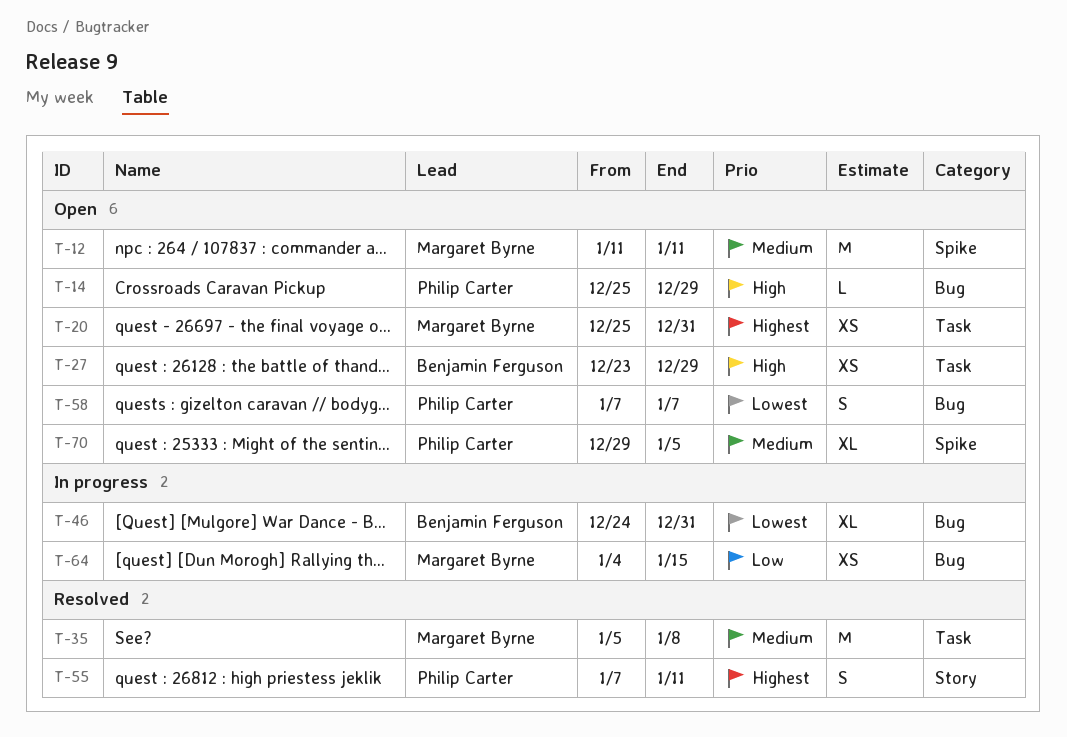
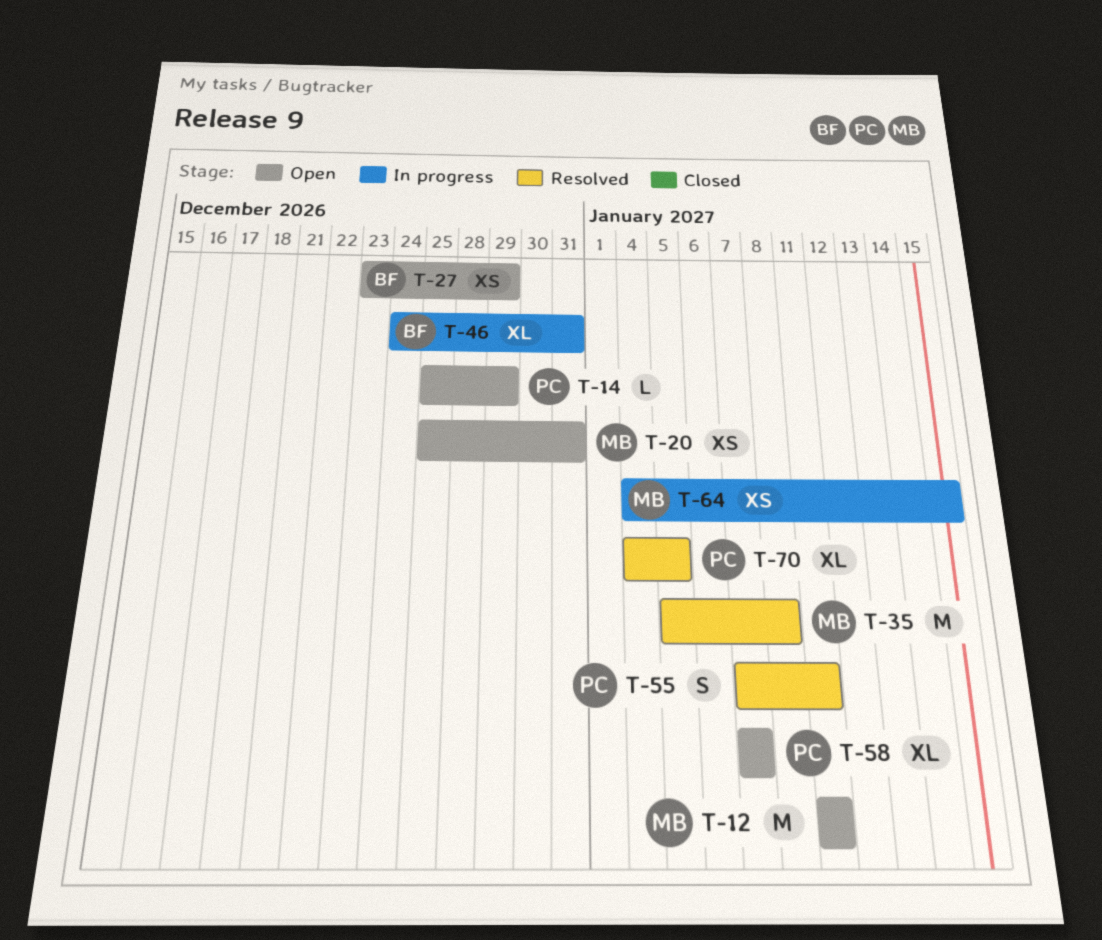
T-58, estimate: S -> XL
T-70, status: Open -> Resolved
T-70, start: Dec 29 -> Jan 4

